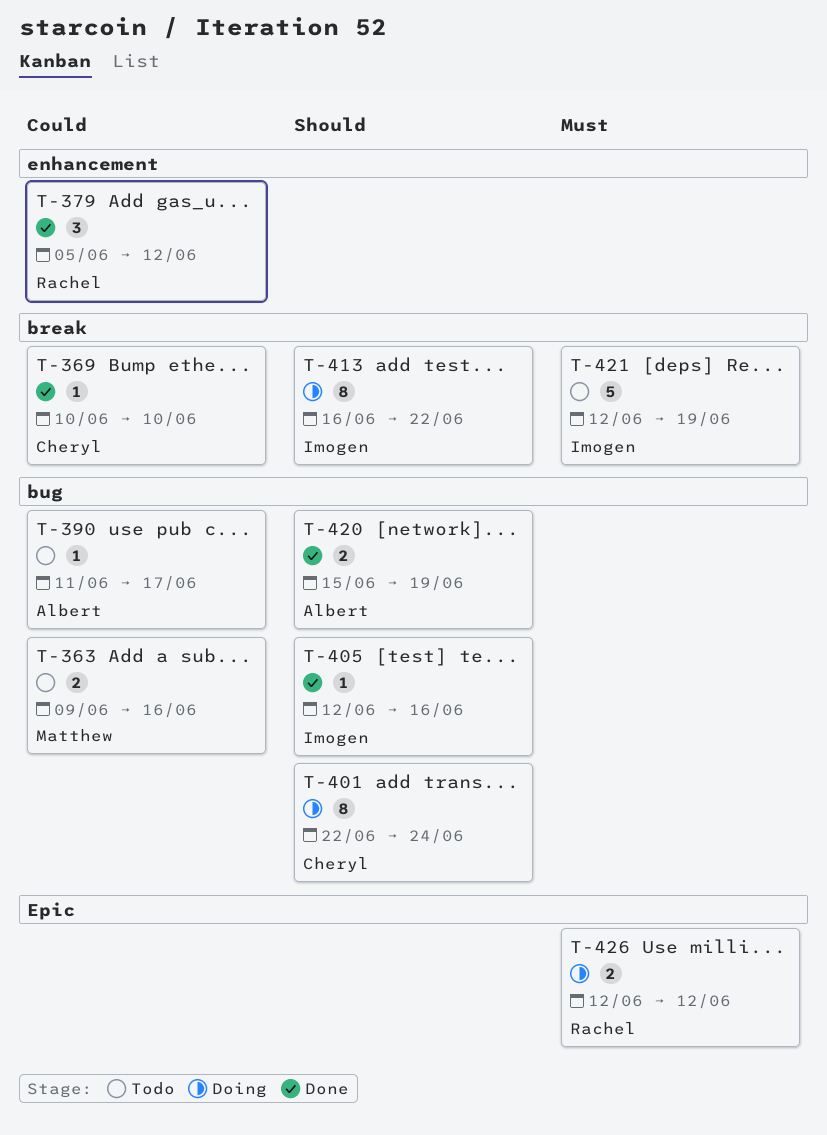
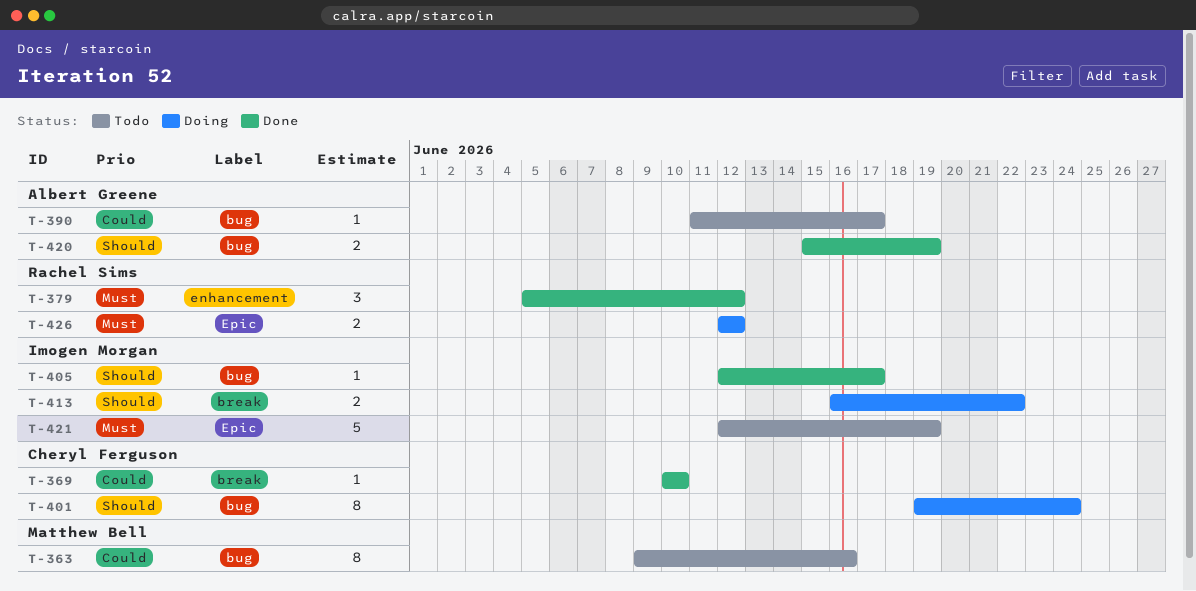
T-363, estimate: 2 -> 8
T-379, priority: Could -> Must
T-401, start: Jun 22 -> Jun 19
T-405, due: Jun 16 -> Jun 17
T-413, estimate: 8 -> 2
T-421, label: break -> Epic

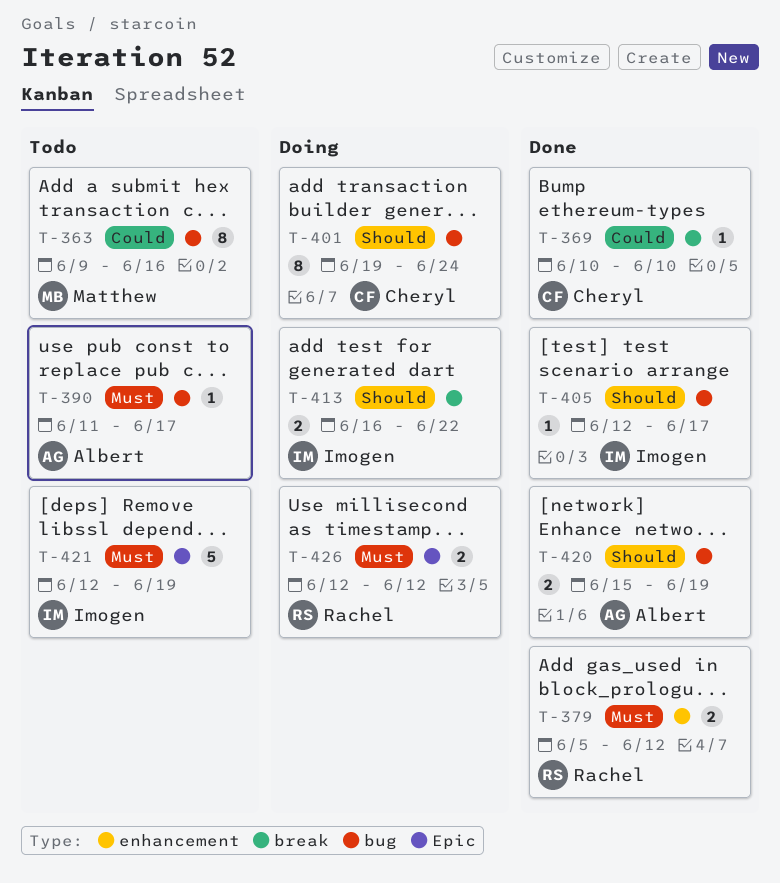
T-379, estimate: 3 -> 2
T-390, priority: Could -> Must

